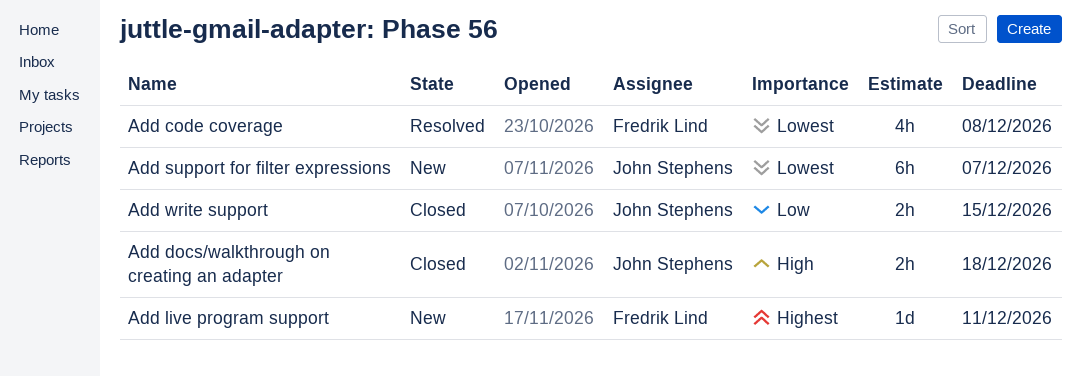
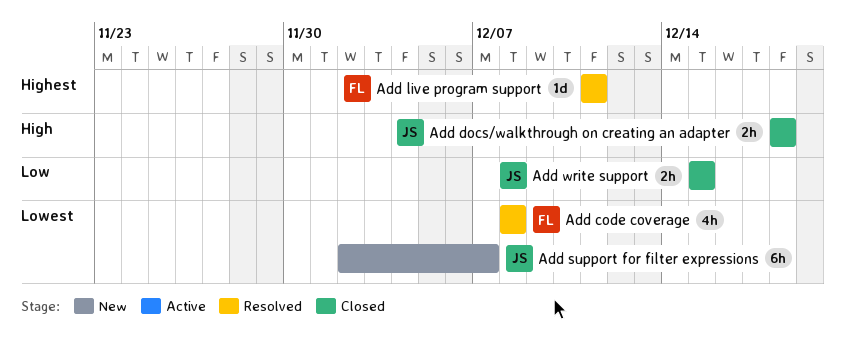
Add live program support, status: New -> Resolved

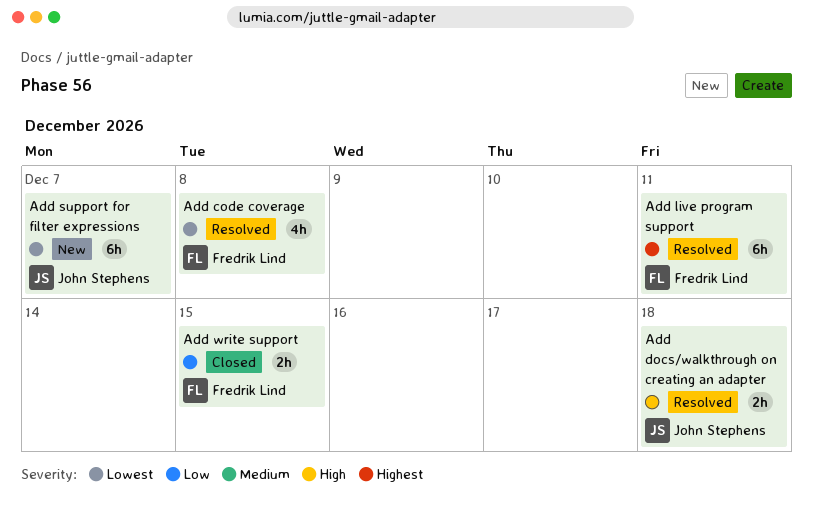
Add docs/walkthrough on creating an adapter, status: Closed -> Resolved
Add live program support, estimate: 1d -> 6h
Add write support, owner: John Stephens -> Fredrik Lind

